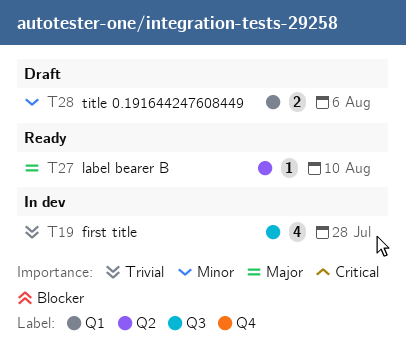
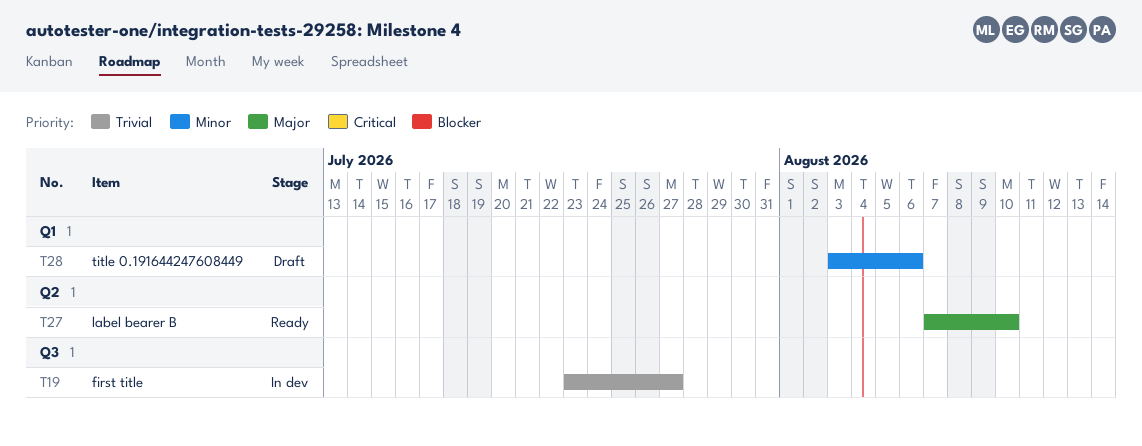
T19, due: Jul 28 -> Jul 27

